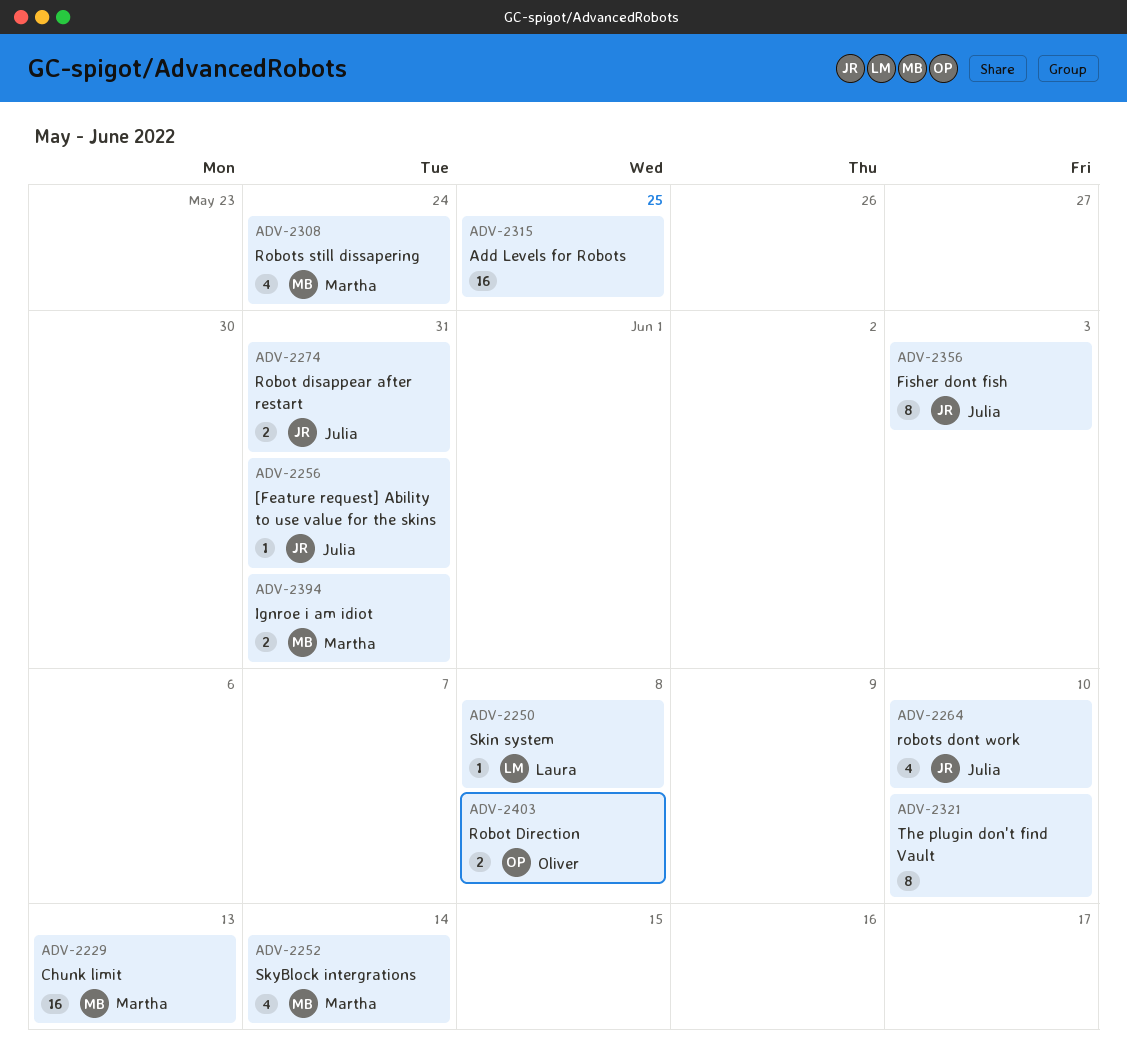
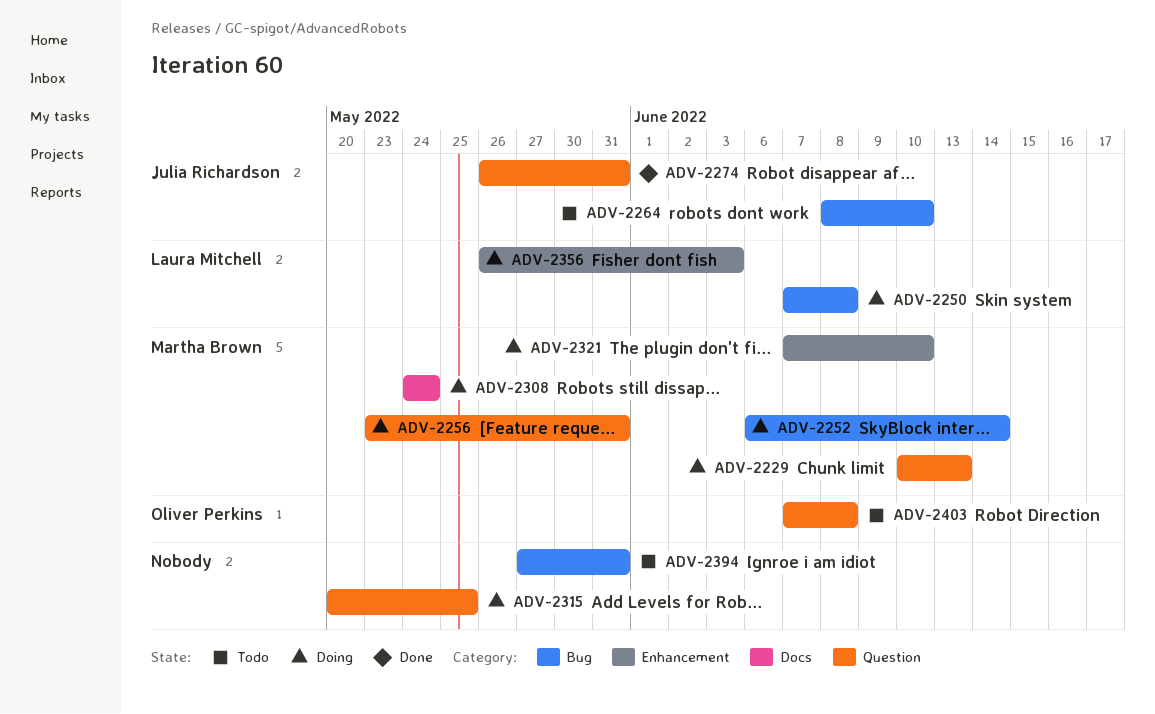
ADV-2256, owner: Julia Richardson -> Martha Brown
ADV-2321, owner: none -> Martha Brown
ADV-2356, owner: Julia Richardson -> Laura Mitchell
ADV-2394, owner: Martha Brown -> none

